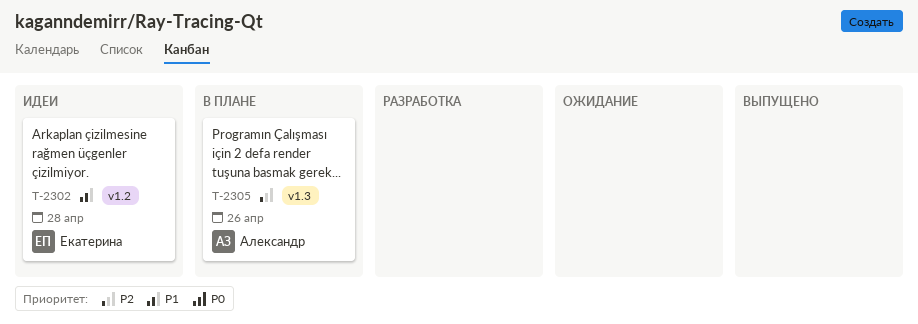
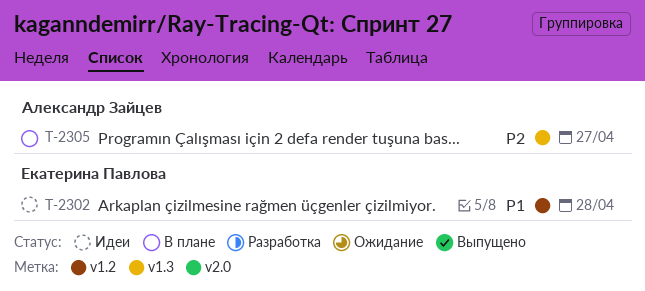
T-2305, due: Apr 26 -> Apr 27

